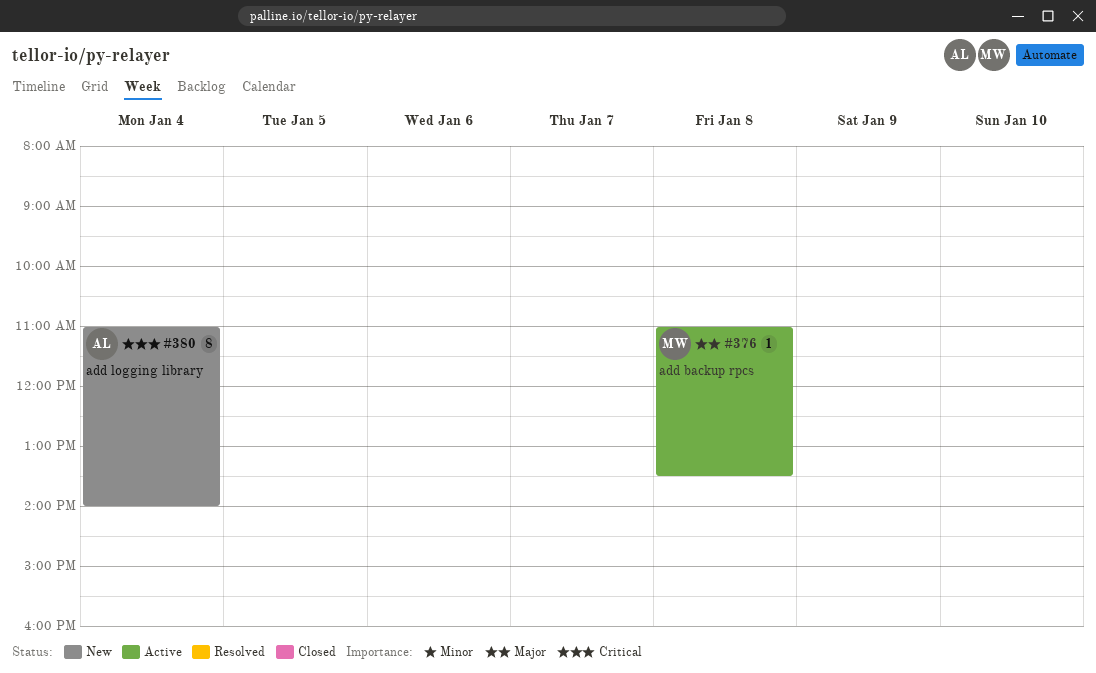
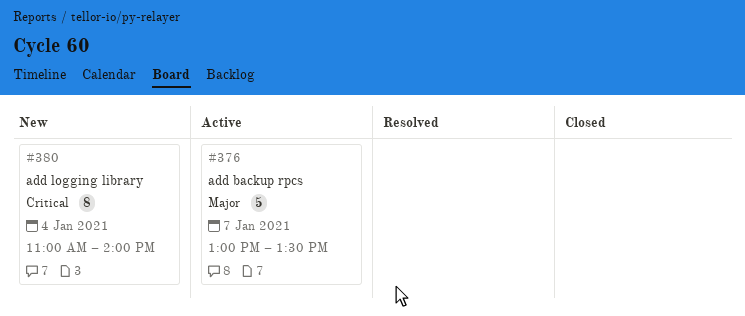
#376, estimate: 1 -> 5
#376, day: Jan 8 -> Jan 7
#376, begins: 11:00 -> 13:00

